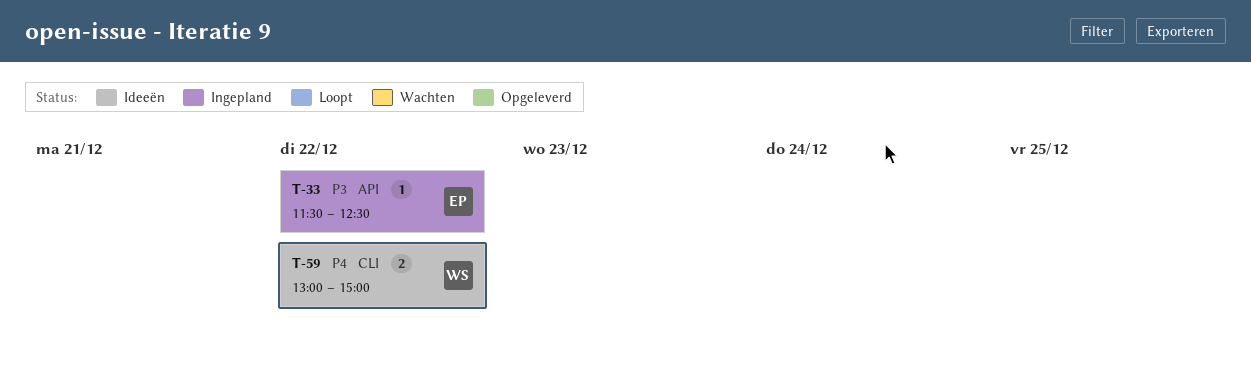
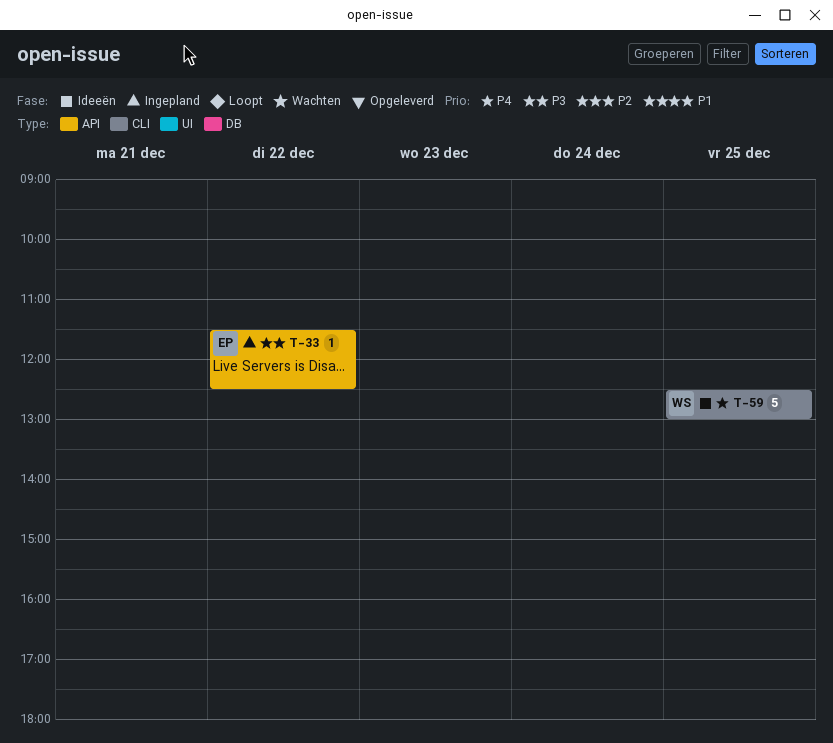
T-59, estimate: 2 -> 5
T-59, day: Dec 22 -> Dec 25
T-59, begins: 13:00 -> 12:30
T-59, ends: 15:00 -> 13:00

